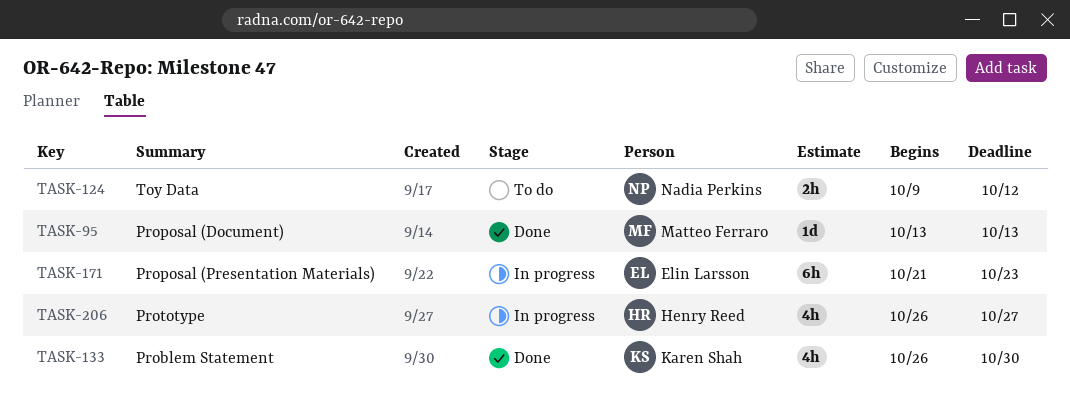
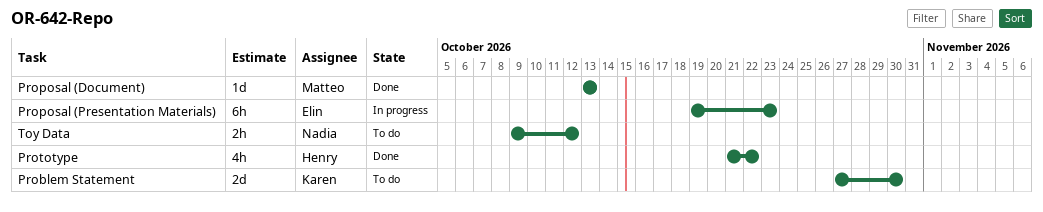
Problem Statement, status: Done -> To do
Problem Statement, estimate: 4h -> 2d
Problem Statement, start: Oct 26 -> Oct 27
Proposal (Presentation Materials), start: Oct 21 -> Oct 19
Prototype, status: In progress -> Done
Prototype, start: Oct 26 -> Oct 21
Prototype, due: Oct 27 -> Oct 22

